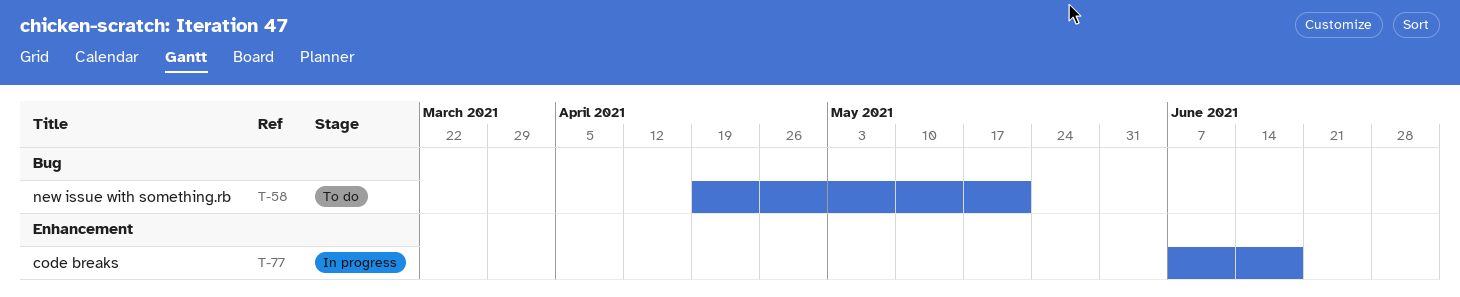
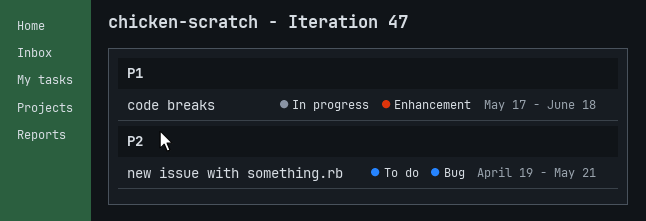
code breaks, start: Jun 7 -> May 17

